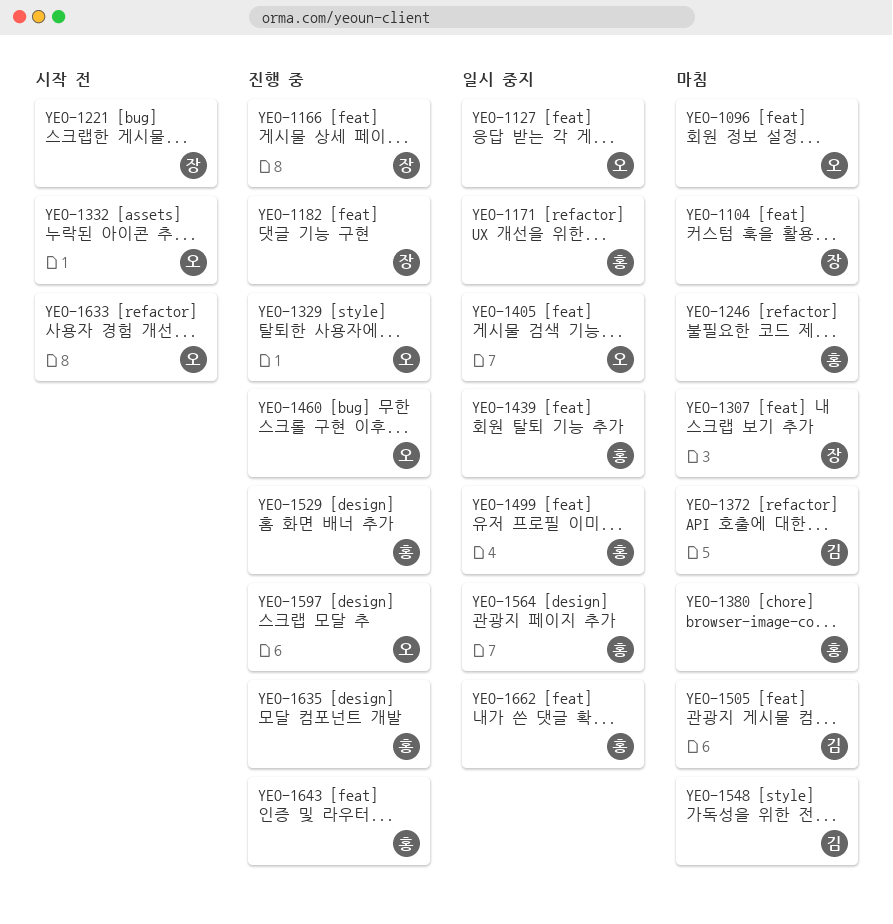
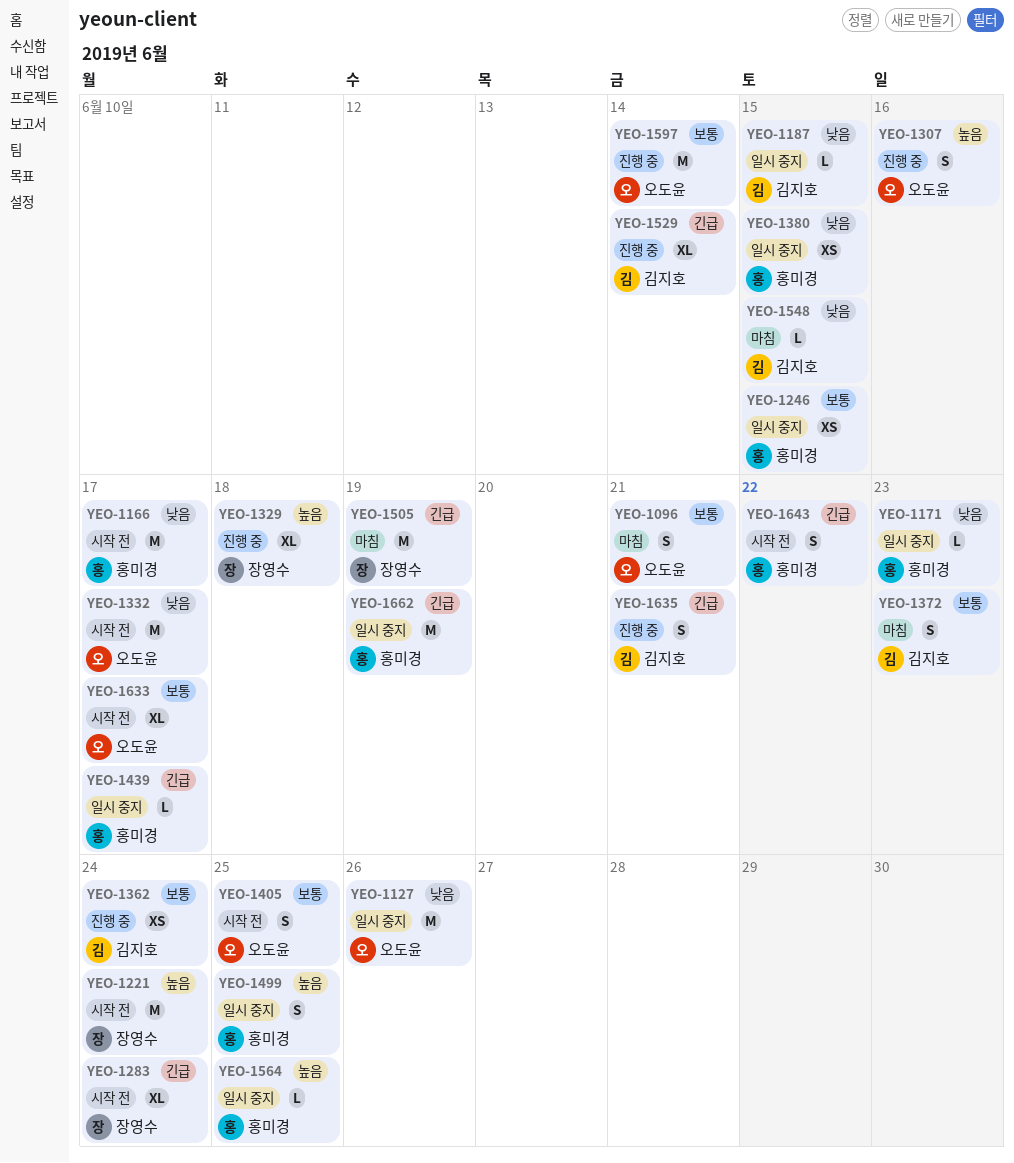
YEO-1104: present -> none
YEO-1166, status: 진행 중 -> 시작 전
YEO-1166, owner: 장영수 -> 홍미경
YEO-1182: present -> none
YEO-1187: none -> present
YEO-1246, status: 마침 -> 일시 중지
YEO-1283: none -> present
YEO-1307, status: 마침 -> 진행 중
YEO-1307, owner: 장영수 -> 오도윤
YEO-1329, owner: 오도윤 -> 장영수
YEO-1362: none -> present
YEO-1380, status: 마침 -> 일시 중지
YEO-1405, status: 일시 중지 -> 시작 전
YEO-1460: present -> none
YEO-1505, owner: 김지호 -> 장영수
YEO-1529, owner: 홍미경 -> 김지호
YEO-1635, owner: 홍미경 -> 김지호
YEO-1643, status: 진행 중 -> 시작 전

